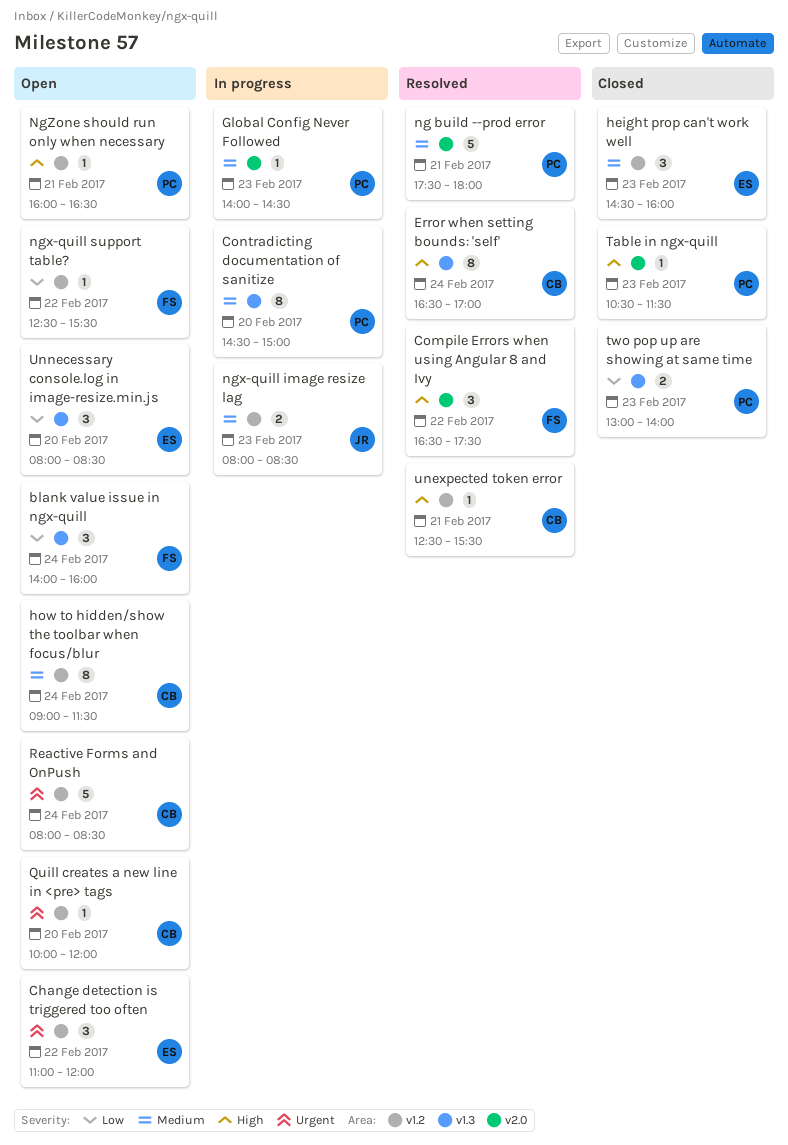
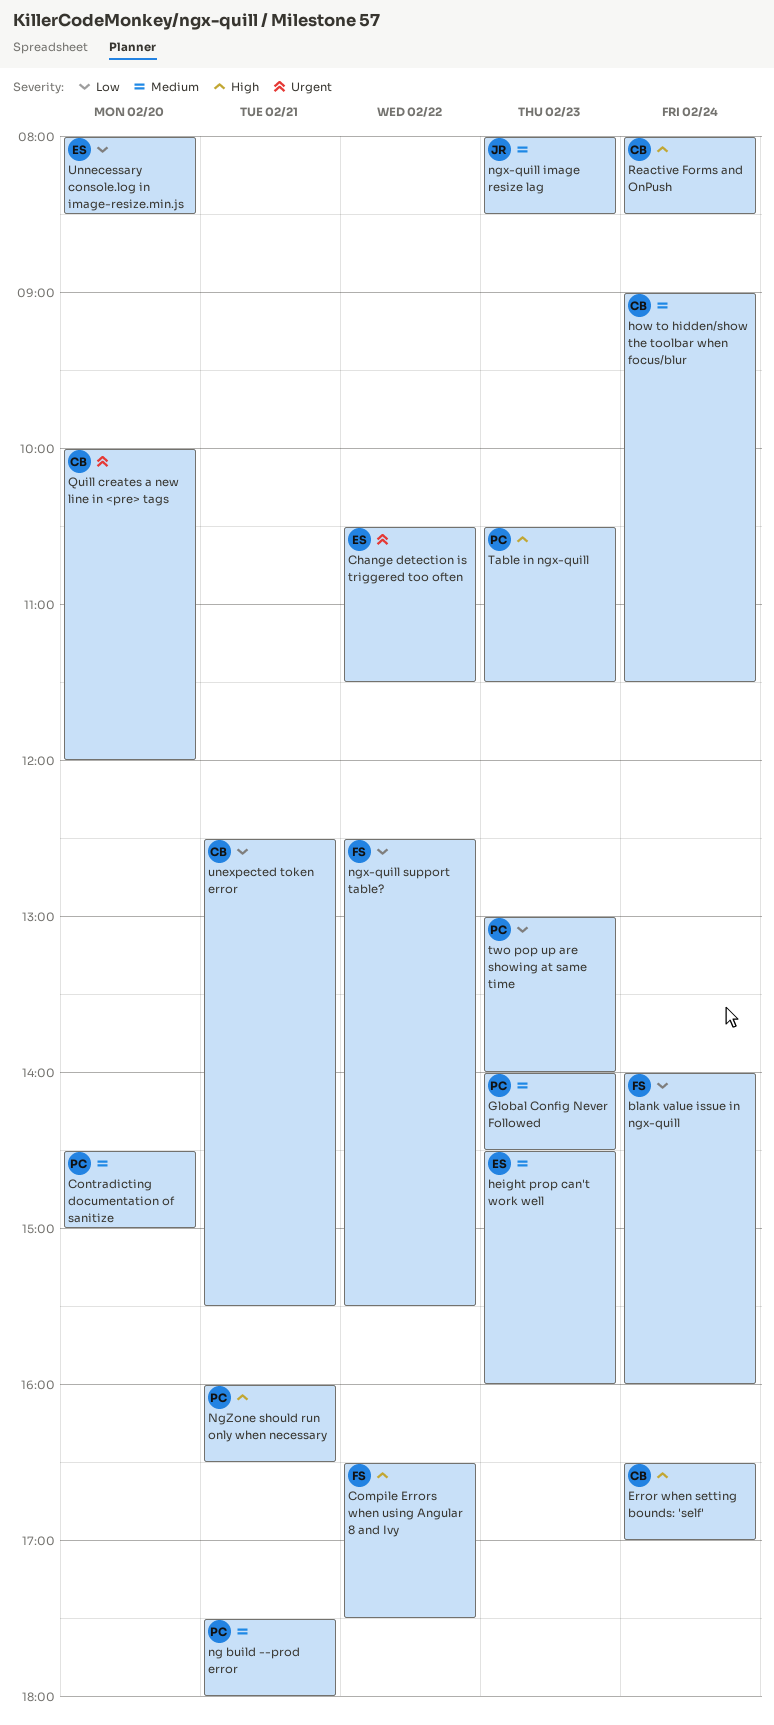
Change detection is triggered too often, begins: 11:00 -> 10:30
Change detection is triggered too often, ends: 12:00 -> 11:30
Reactive Forms and OnPush, priority: Urgent -> High
unexpected token error, priority: High -> Low

